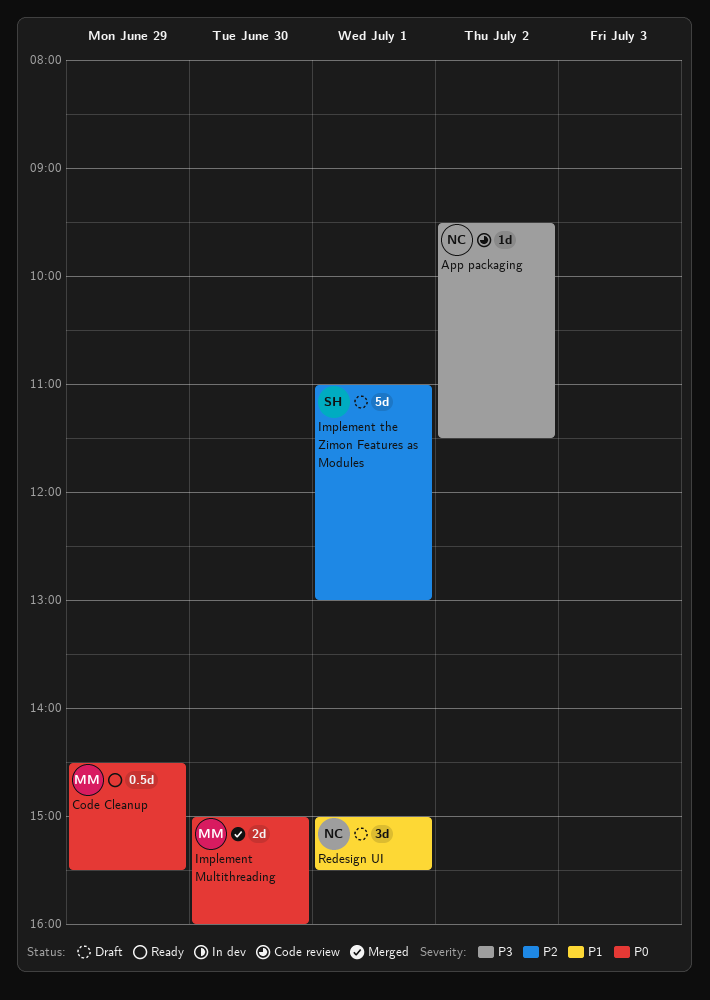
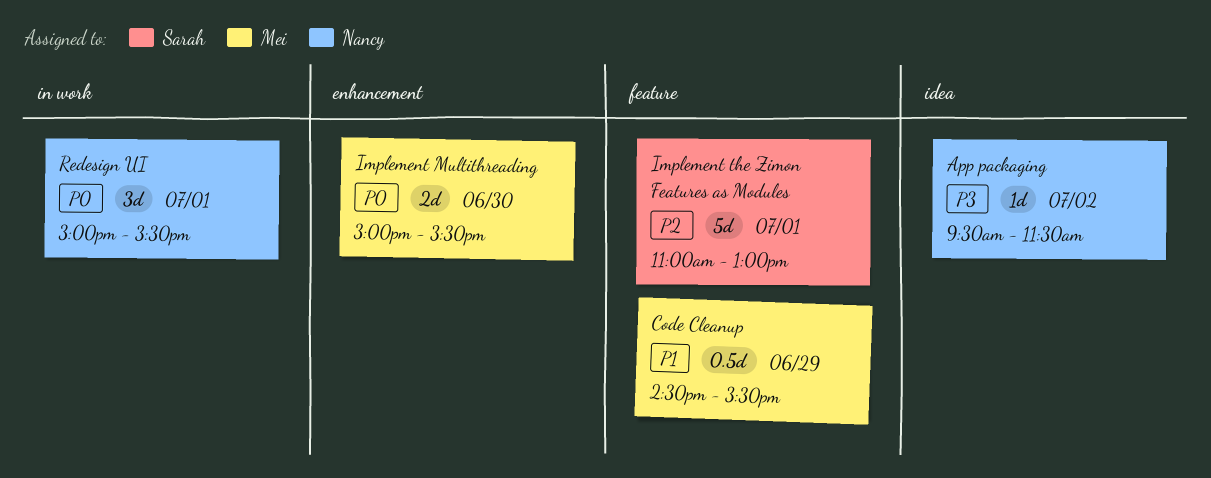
Code Cleanup, priority: P0 -> P1
Implement Multithreading, ends: 16:00 -> 15:30
Redesign UI, priority: P1 -> P0

